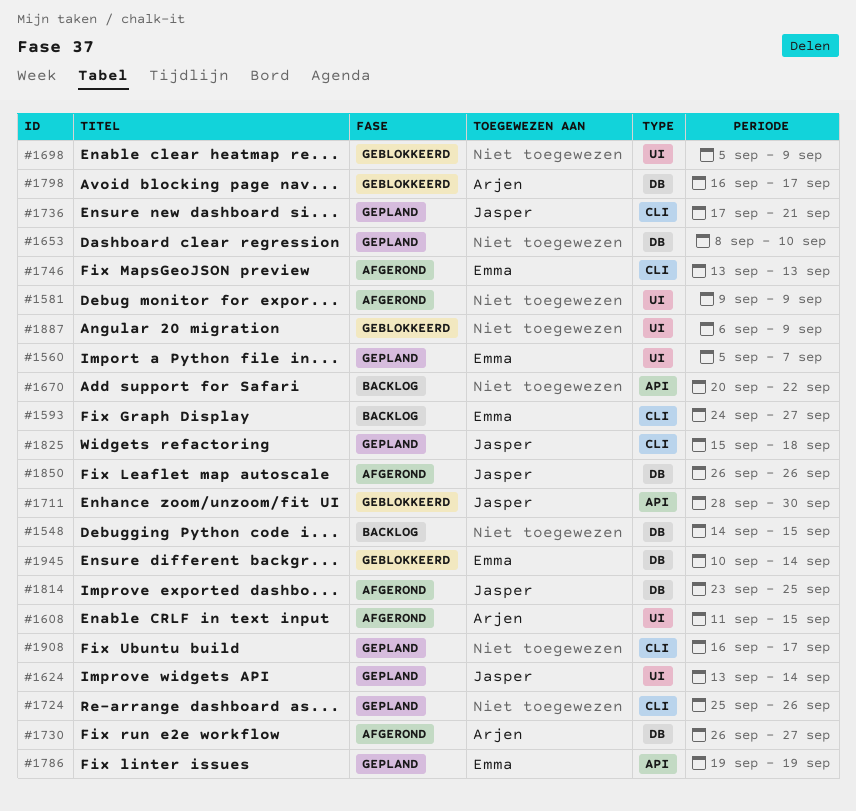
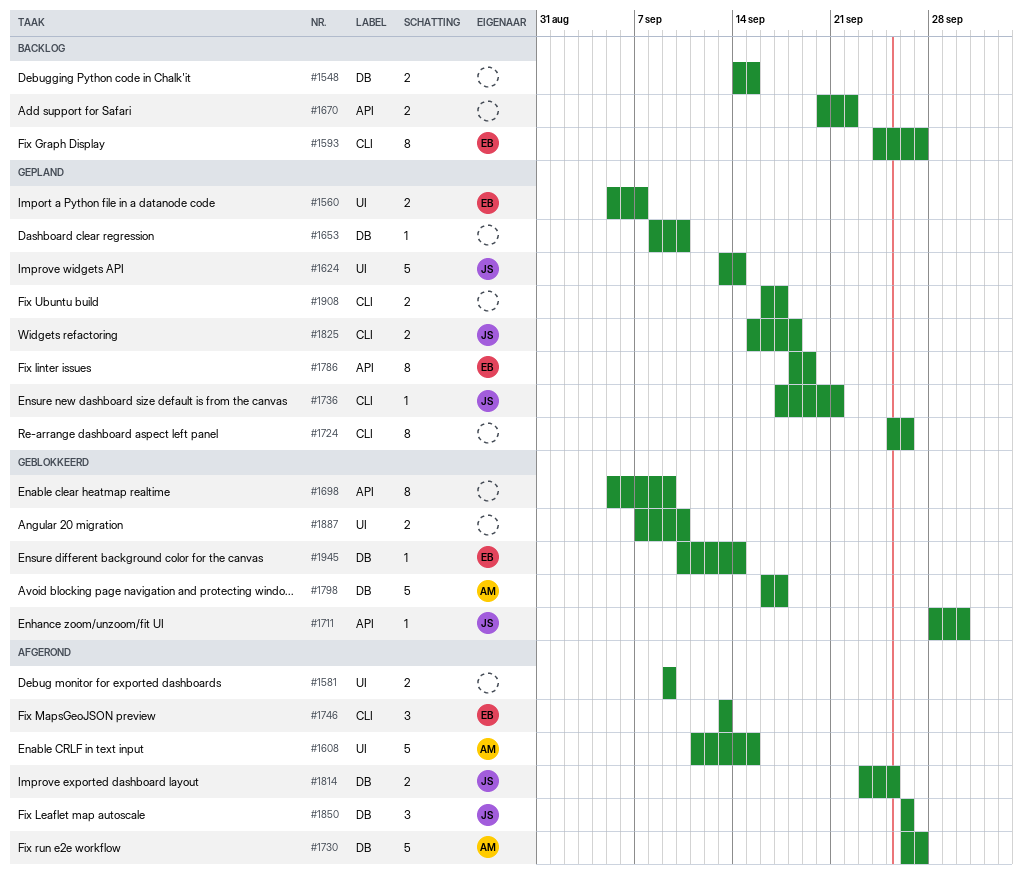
#1698, label: UI -> API
#1786, start: Sep 19 -> Sep 18
#1887, start: Sep 6 -> Sep 7
#1887, due: Sep 9 -> Sep 10

